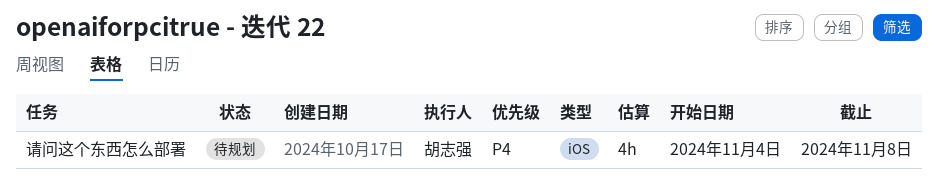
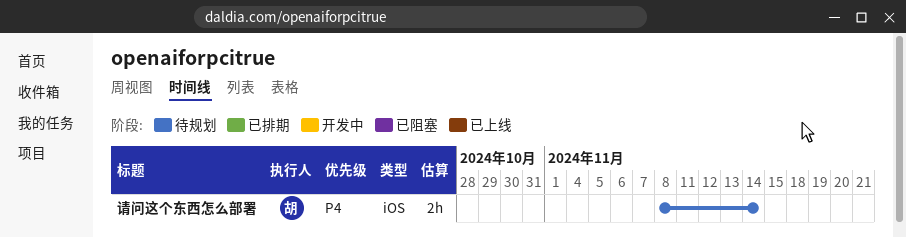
请问这个东西怎么部署, estimate: 4h -> 2h
请问这个东西怎么部署, start: Nov 4 -> Nov 8
请问这个东西怎么部署, due: Nov 8 -> Nov 14

